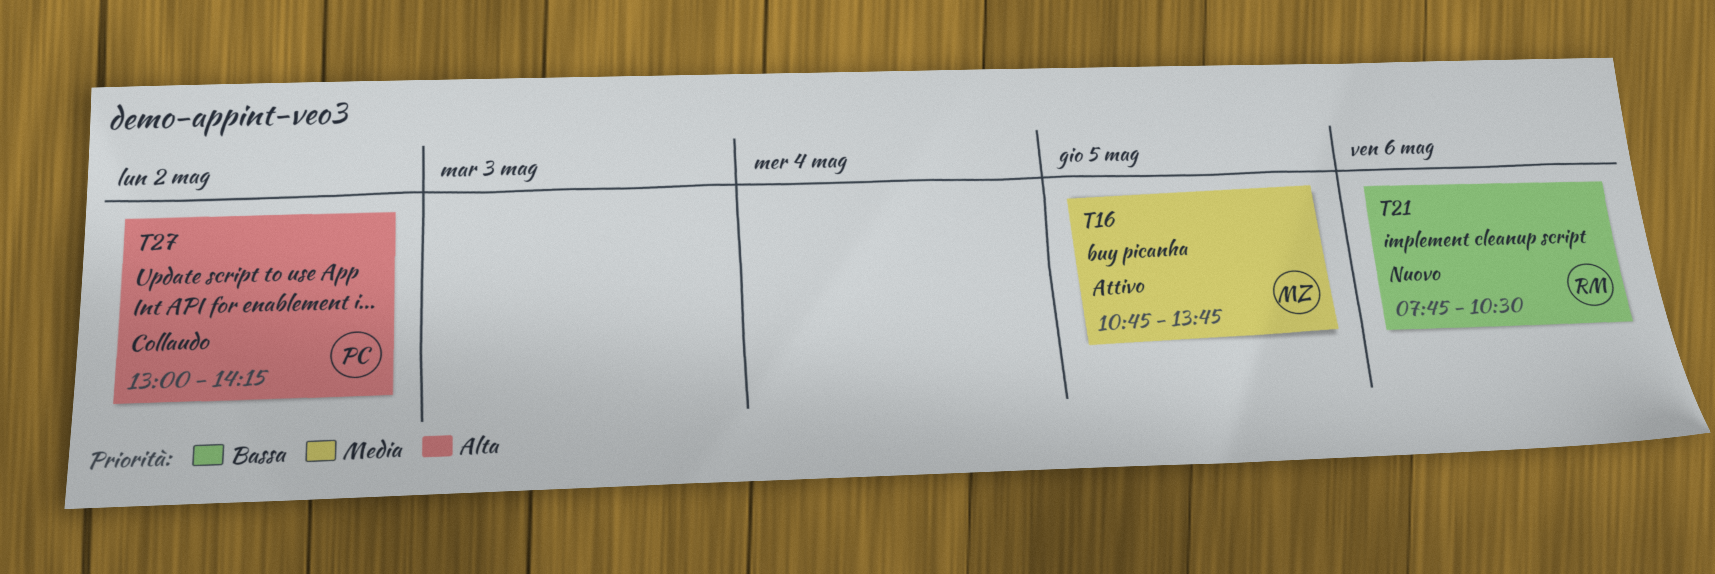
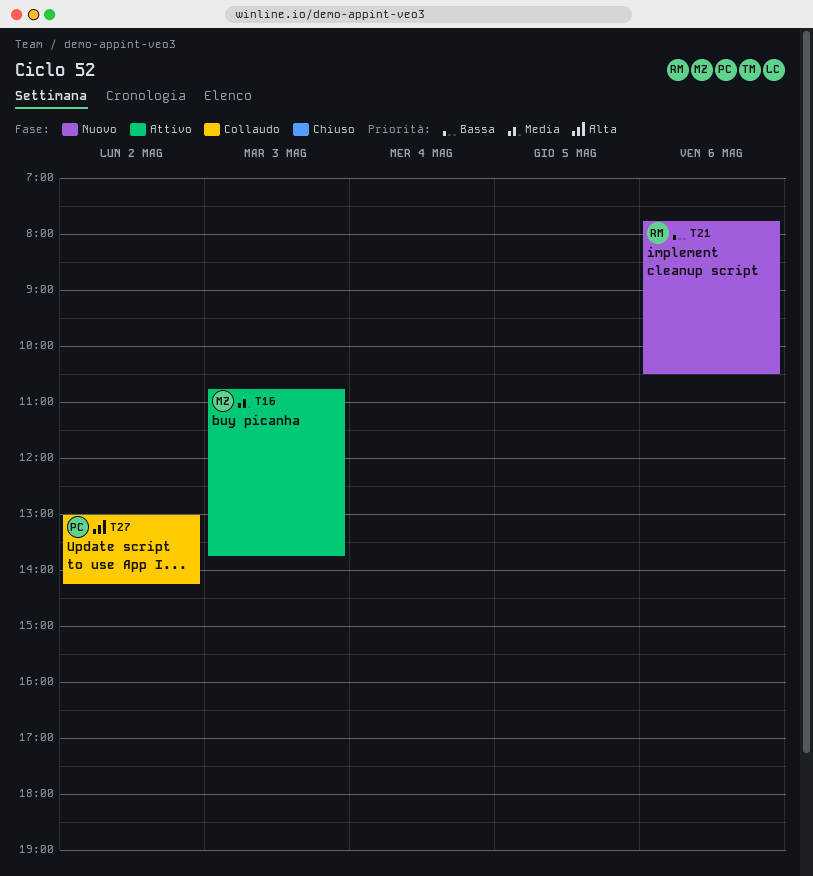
T16, day: May 5 -> May 3

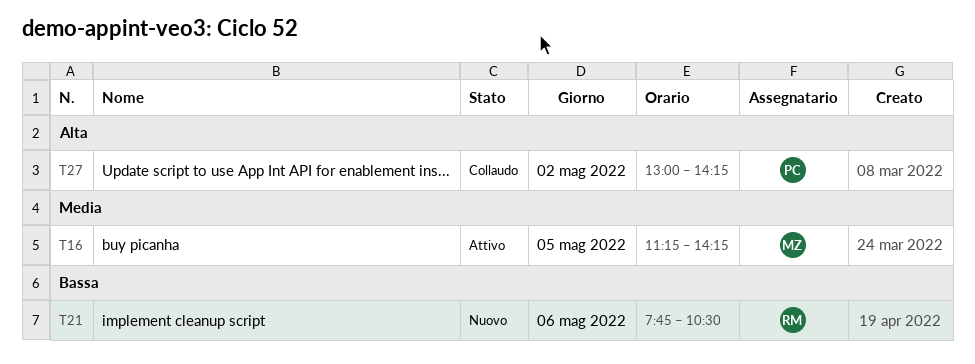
T16, day: May 3 -> May 5
T16, begins: 10:45 -> 11:15
T16, ends: 13:45 -> 14:15

